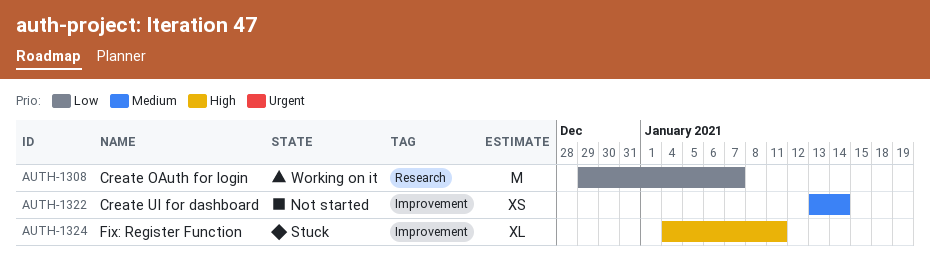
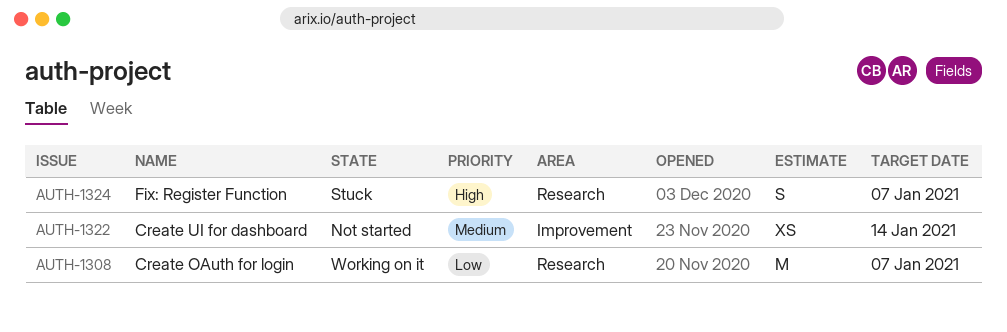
AUTH-1324, label: Improvement -> Research
AUTH-1324, estimate: XL -> S
AUTH-1324, due: Jan 11 -> Jan 7

